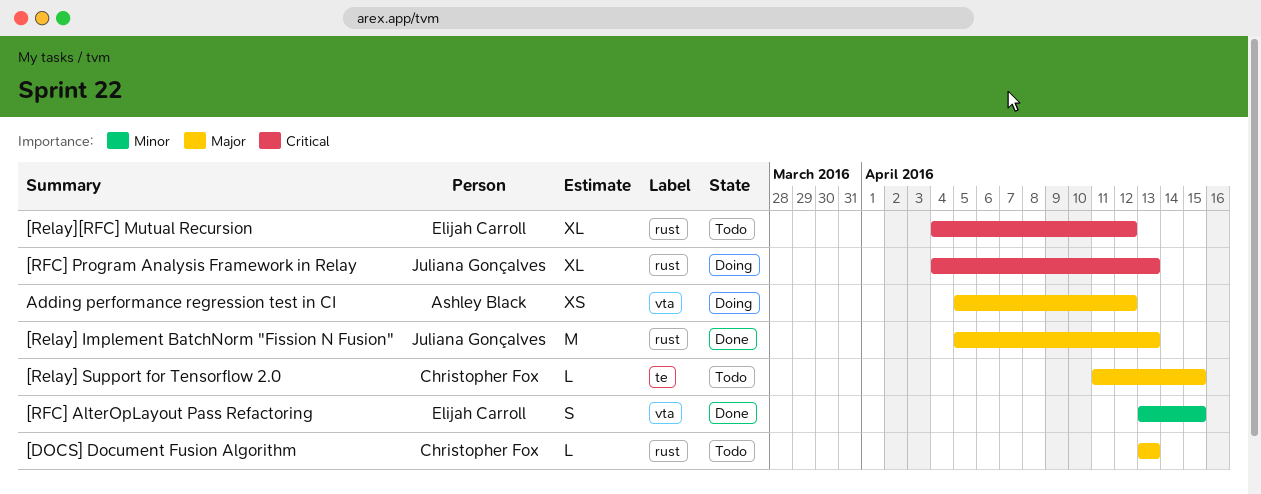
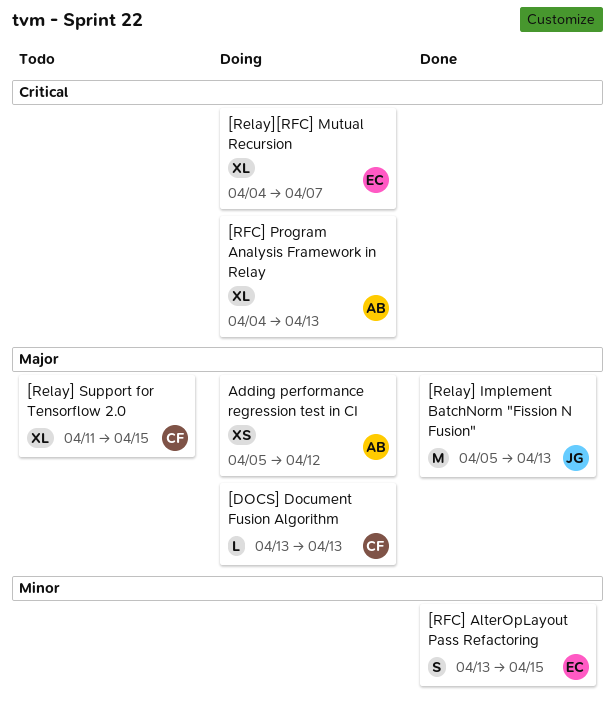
[DOCS] Document Fusion Algorithm, status: Todo -> Doing
[Relay] Support for Tensorflow 2.0, estimate: L -> XL
[Relay][RFC] Mutual Recursion, status: Todo -> Doing
[Relay][RFC] Mutual Recursion, due: Apr 12 -> Apr 7
[RFC] Program Analysis Framework in Relay, owner: Juliana Gonçalves -> Ashley Black

